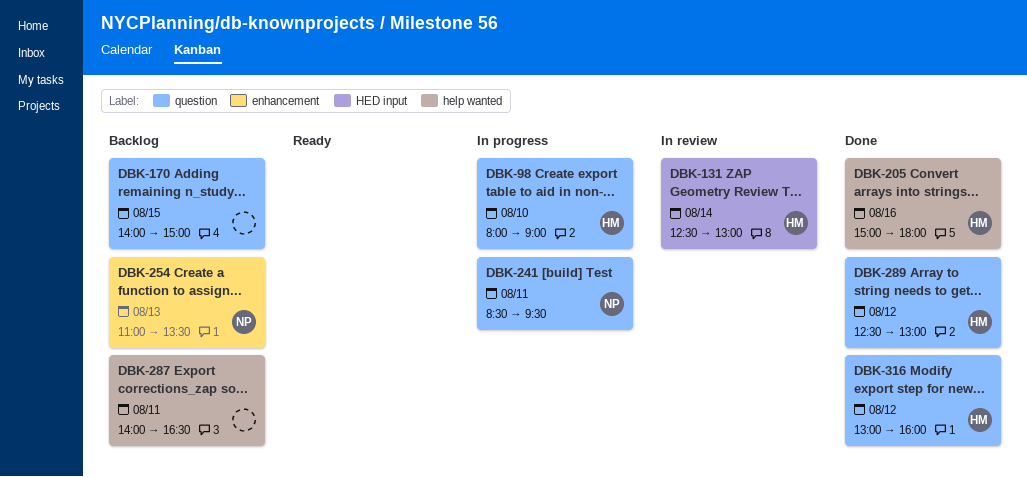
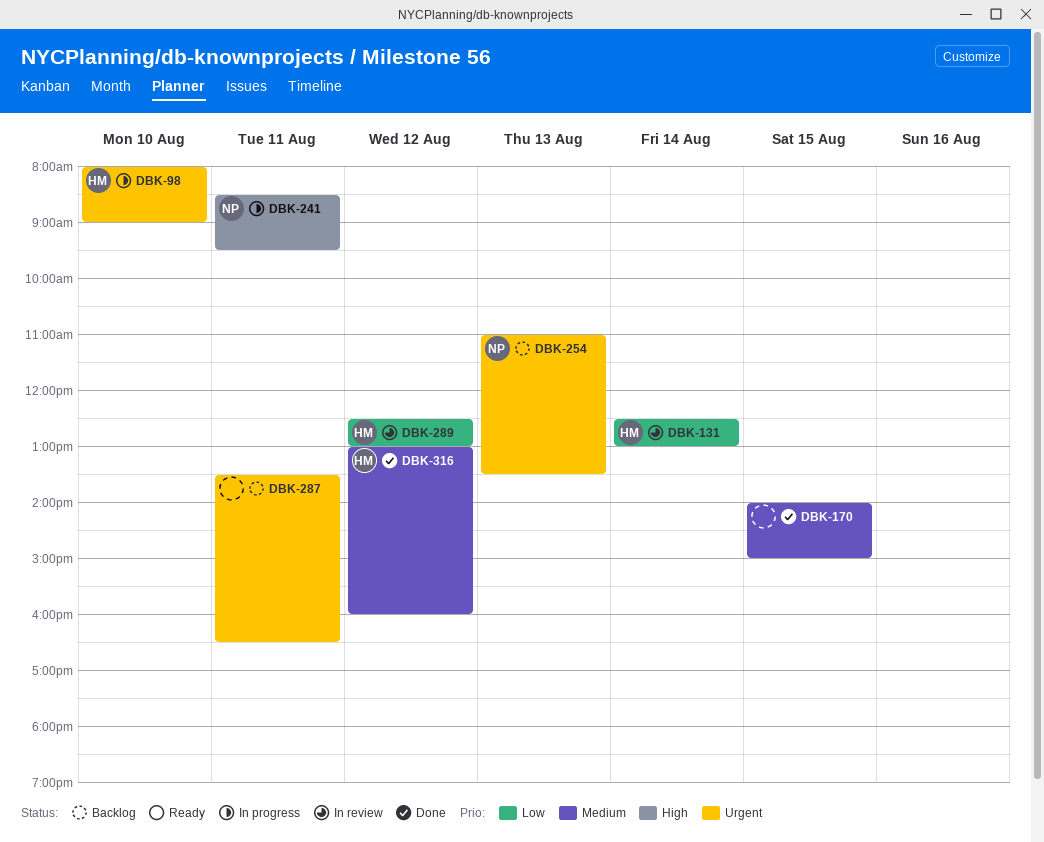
DBK-170, status: Backlog -> Done
DBK-205: present -> none
DBK-287, begins: 14:00 -> 13:30
DBK-289, status: Done -> In review

